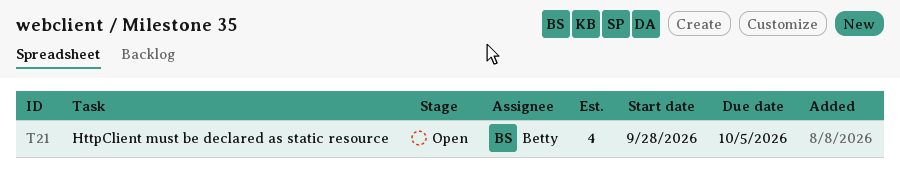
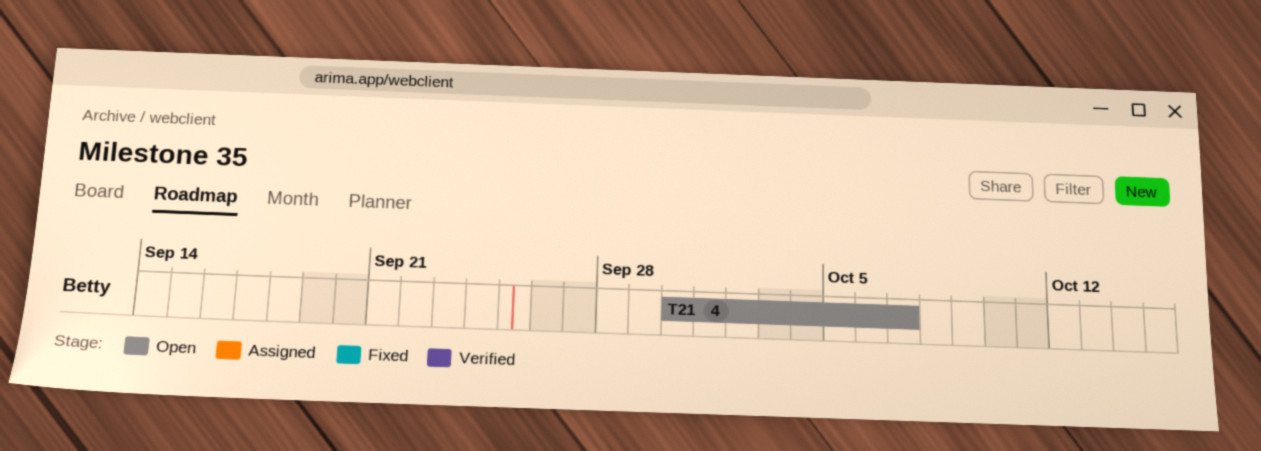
T21, start: Sep 28 -> Sep 30
T21, due: Oct 5 -> Oct 7

